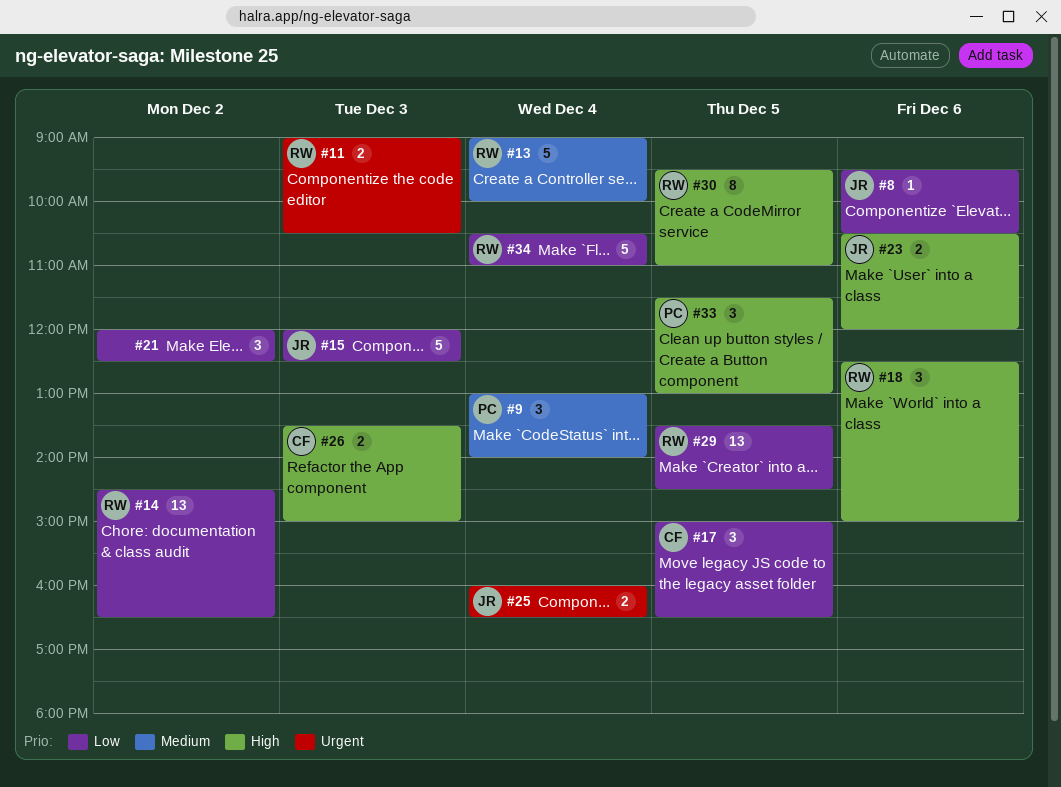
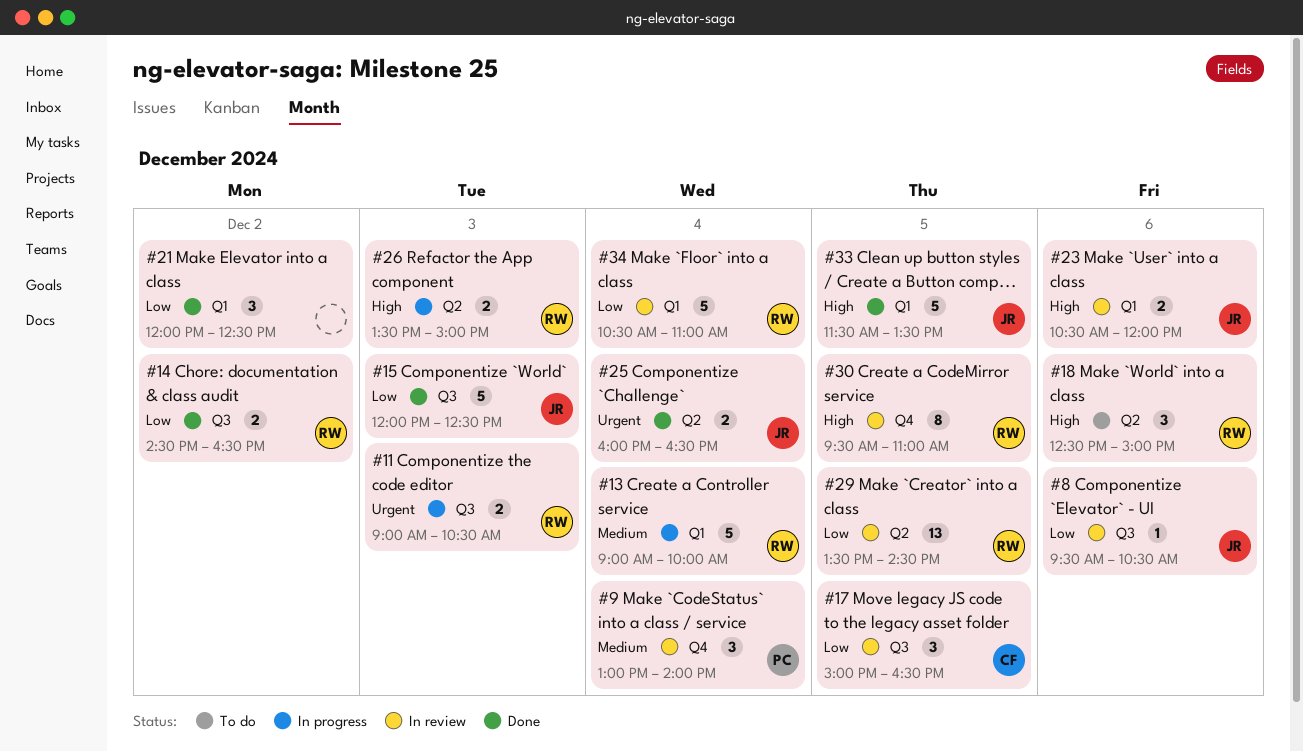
#14, estimate: 13 -> 2
#26, owner: CF -> RW
#33, owner: PC -> JR
#33, estimate: 3 -> 5
#33, ends: 13:00 -> 13:30

